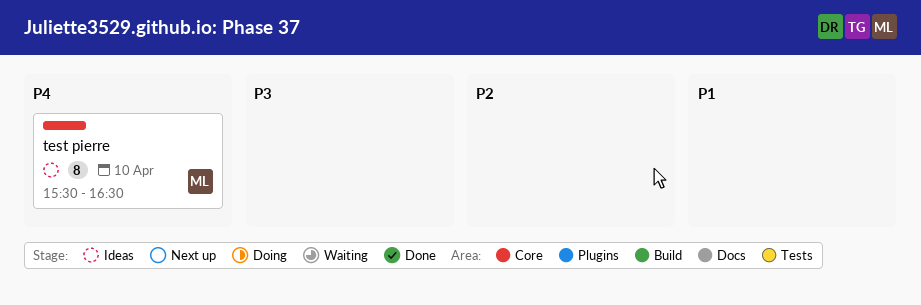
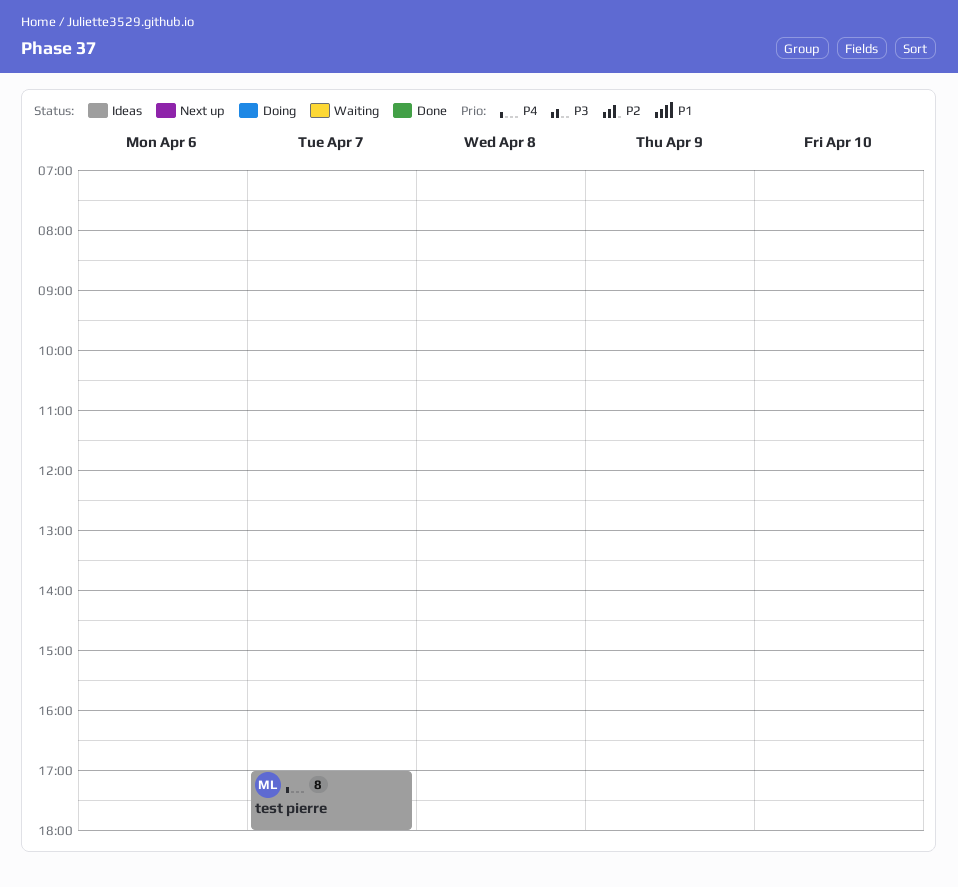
test pierre, day: Apr 10 -> Apr 7
test pierre, begins: 15:30 -> 17:00
test pierre, ends: 16:30 -> 18:00

